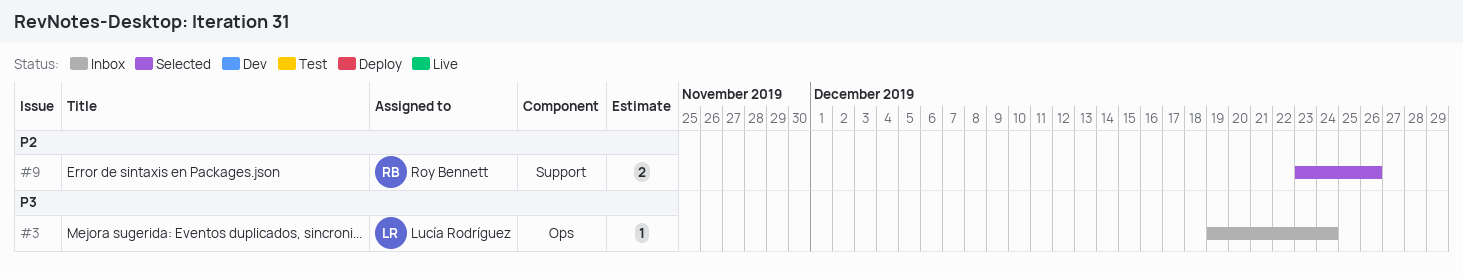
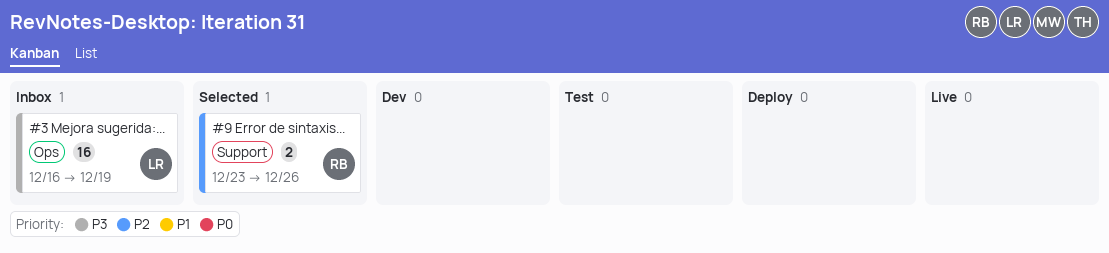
#3, estimate: 1 -> 16
#3, start: Dec 19 -> Dec 16
#3, due: Dec 24 -> Dec 19

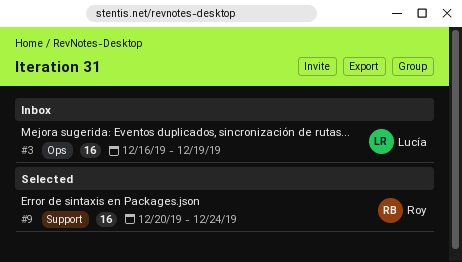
#9, estimate: 2 -> 16
#9, start: Dec 23 -> Dec 20
#9, due: Dec 26 -> Dec 24

